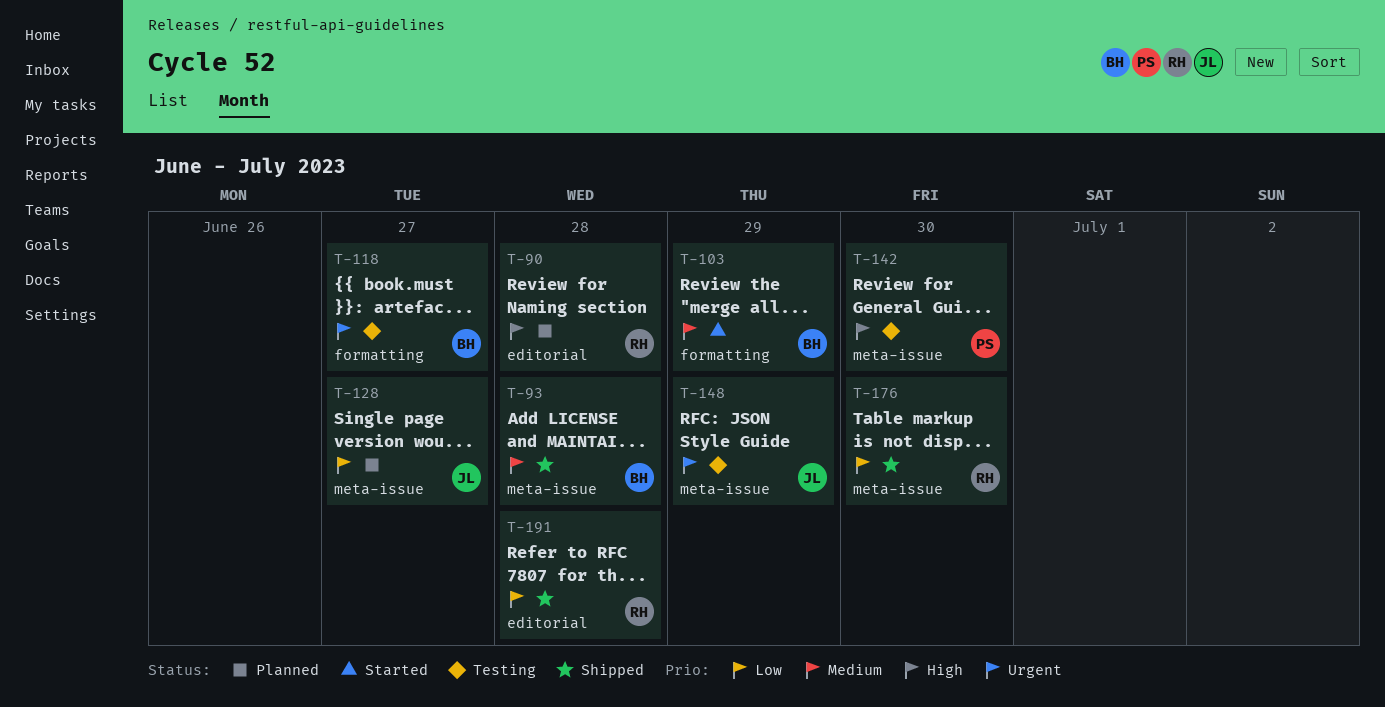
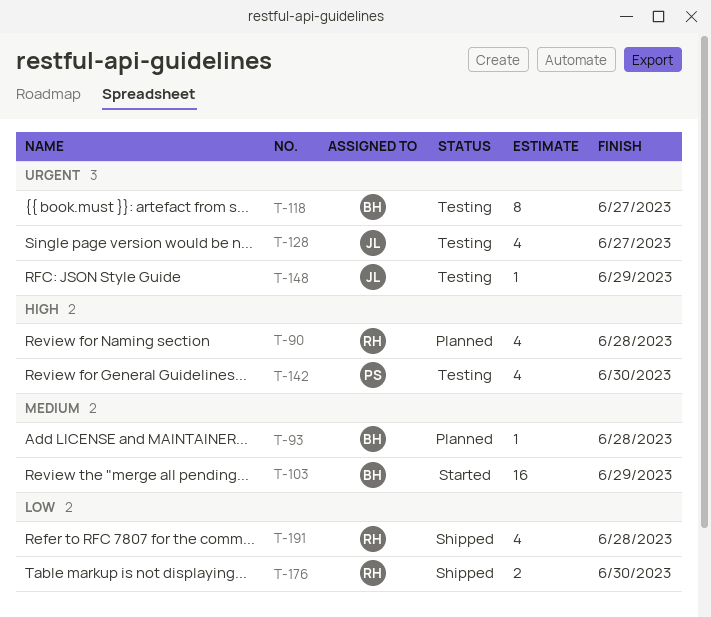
T-93, status: Shipped -> Planned
T-128, status: Planned -> Testing
T-128, priority: Low -> Urgent

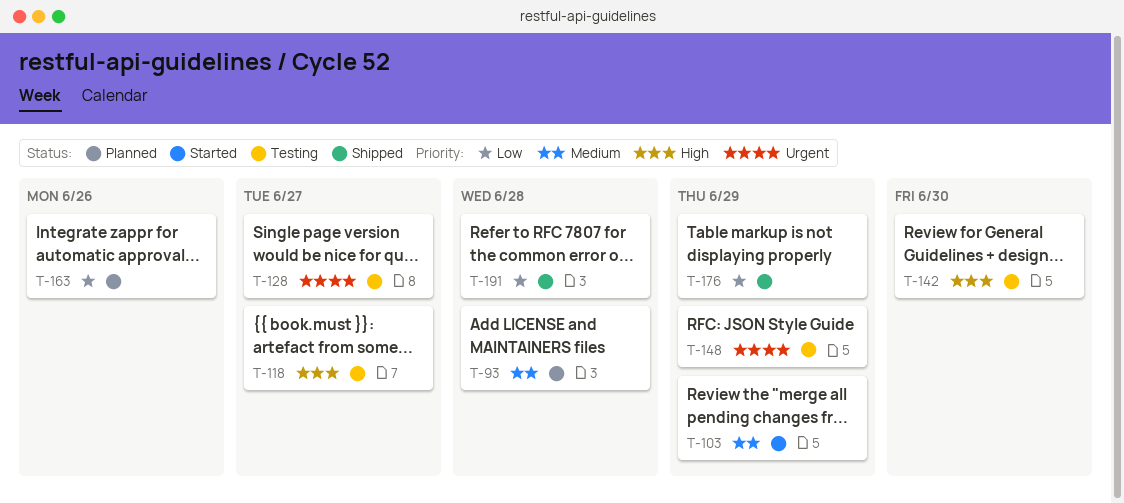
T-90: present -> none
T-118, priority: Urgent -> High
T-163: none -> present
T-176, due: Jun 30 -> Jun 29

